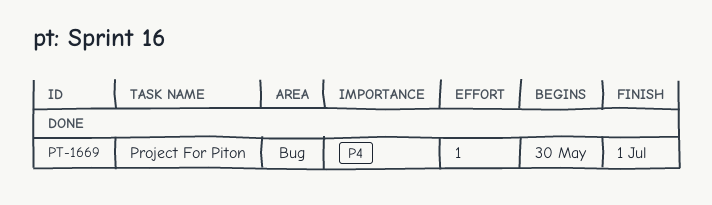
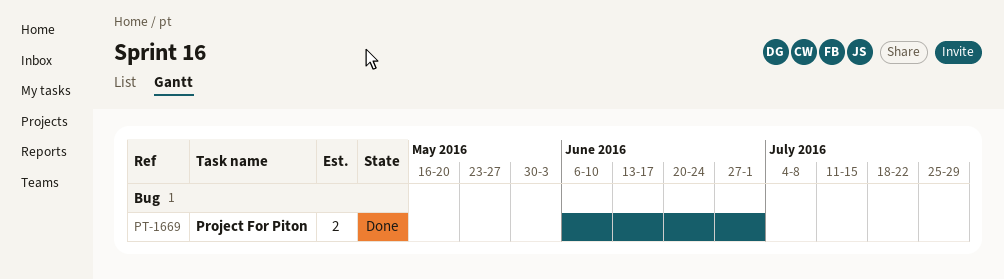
PT-1669, estimate: 1 -> 2
PT-1669, start: May 30 -> Jun 6

